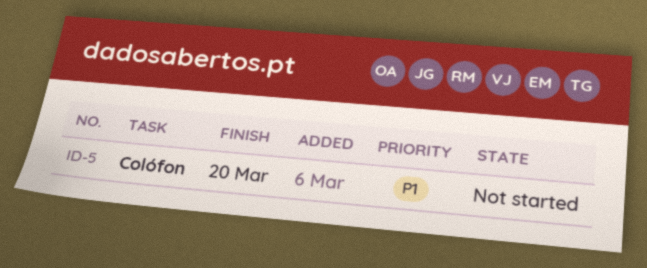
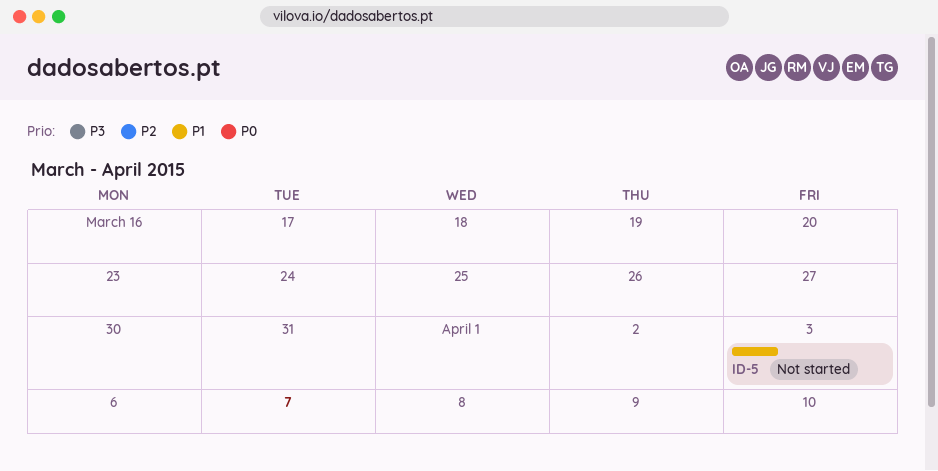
ID-5, due: Mar 20 -> Apr 3

